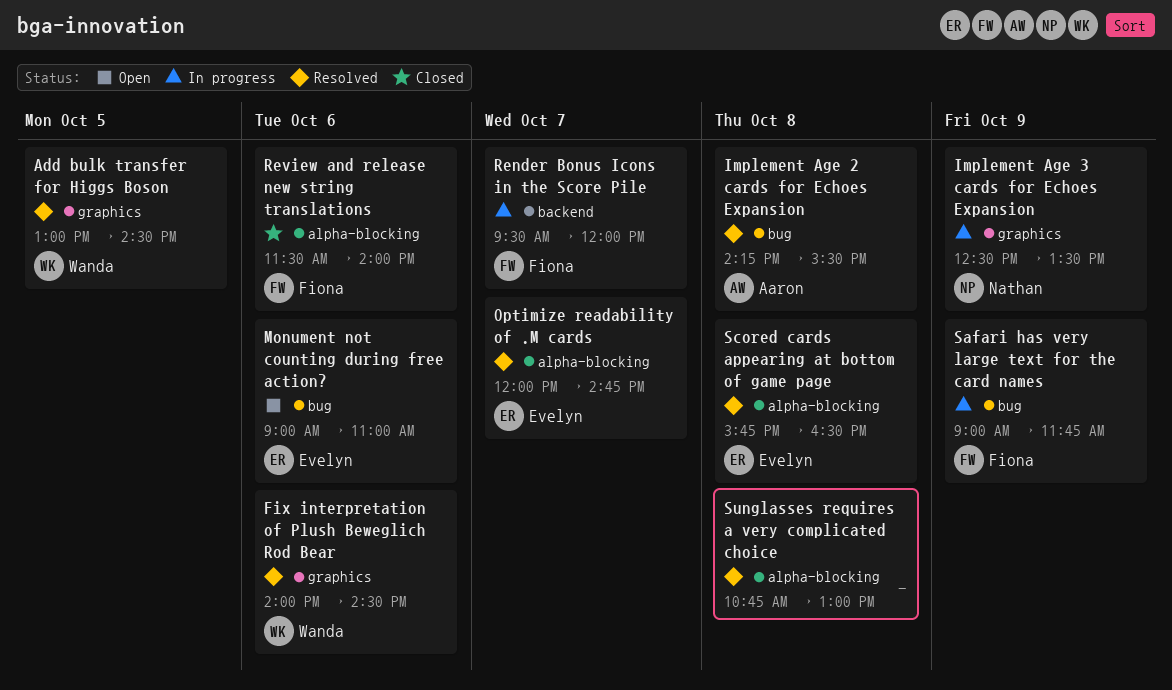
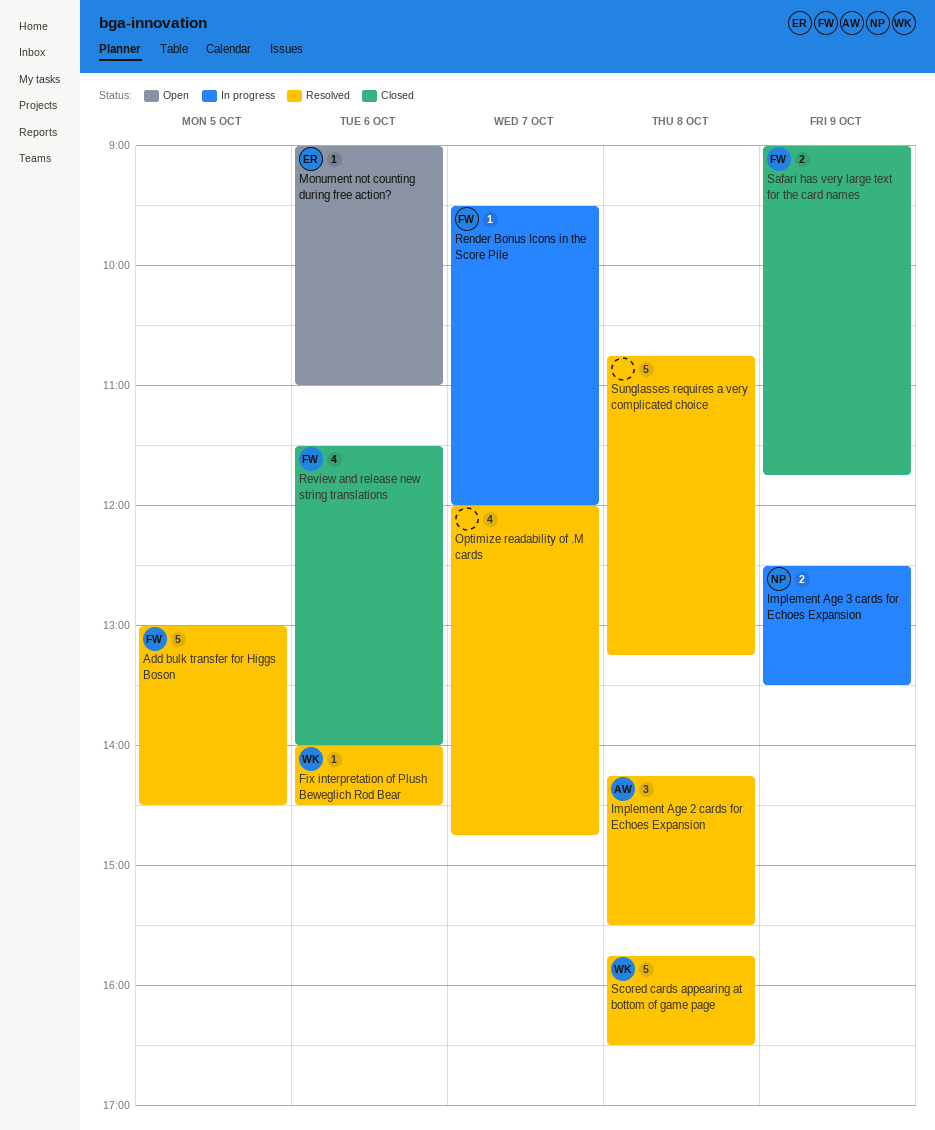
Add bulk transfer for Higgs Boson, owner: Wanda -> Fiona
Optimize readability of .M cards, owner: Evelyn -> none
Safari has very large text for the card names, status: In progress -> Closed
Scored cards appearing at bottom of game page, owner: Evelyn -> Wanda
Sunglasses requires a very complicated choice, ends: 13:00 -> 13:15

